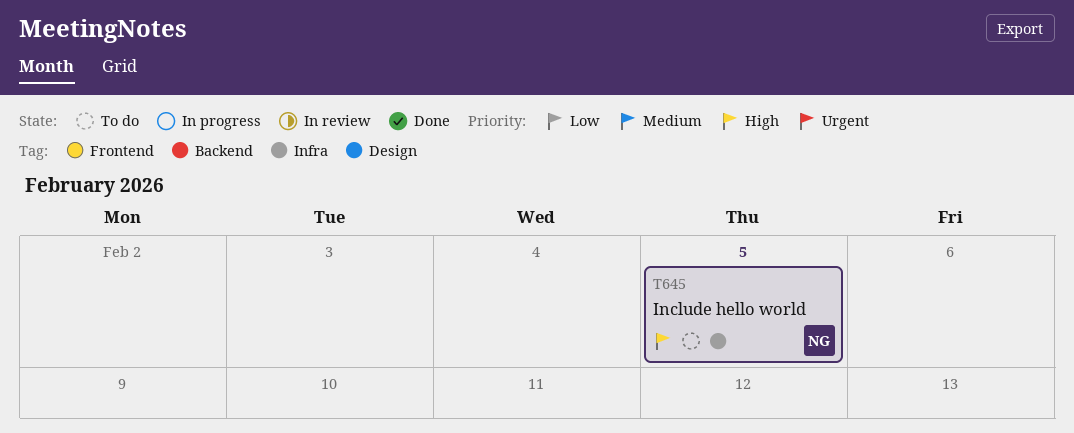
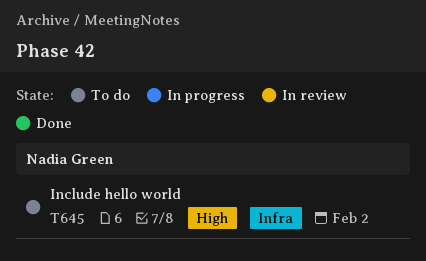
T645, due: Feb 5 -> Feb 2

